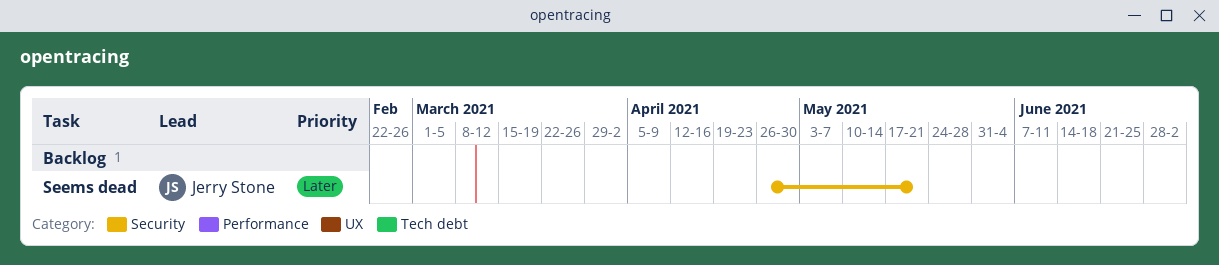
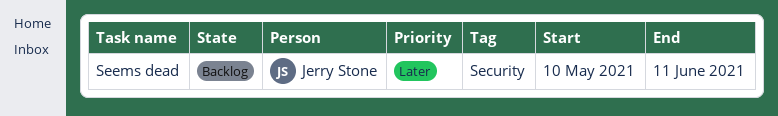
Seems dead, start: Apr 26 -> May 10
Seems dead, due: May 21 -> Jun 11

